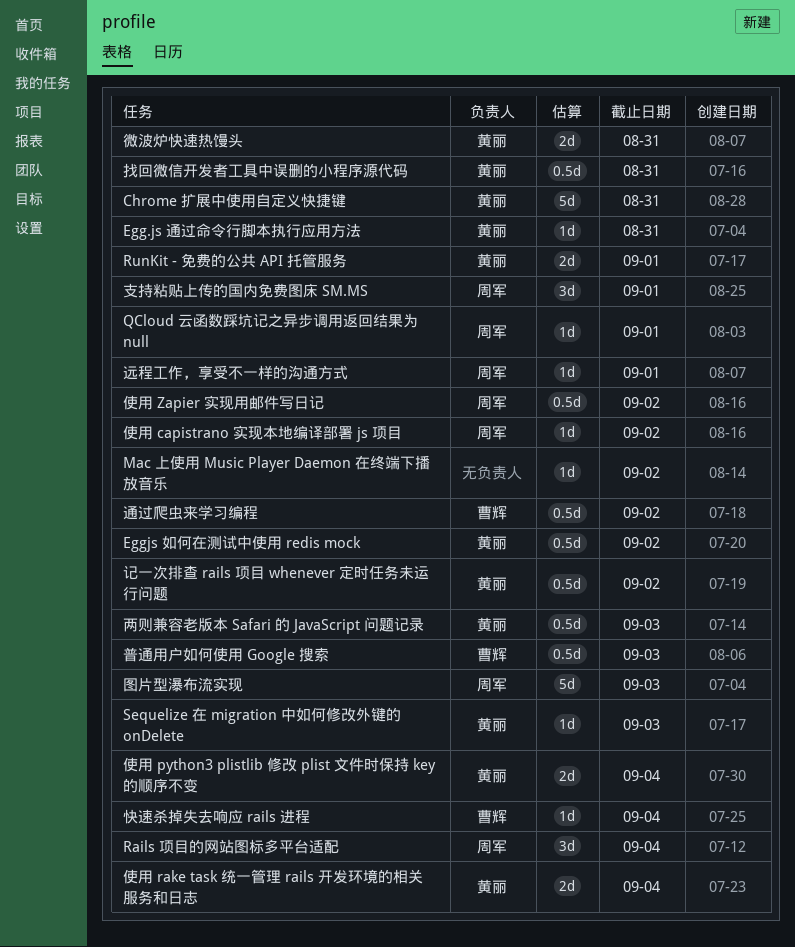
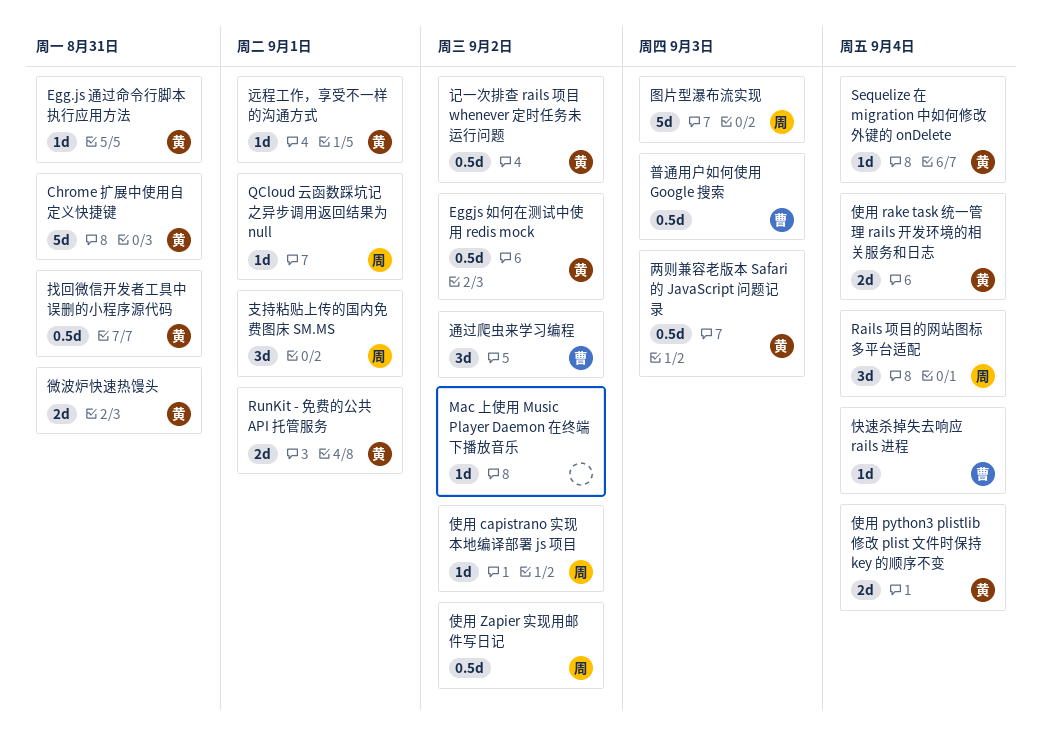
Sequelize 在 migration 中如何修改外键的 onDelete, due: Sep 3 -> Sep 4
远程工作，享受不一样的沟通方式, owner: 周军 -> 黄丽
通过爬虫来学习编程, estimate: 0.5d -> 3d

